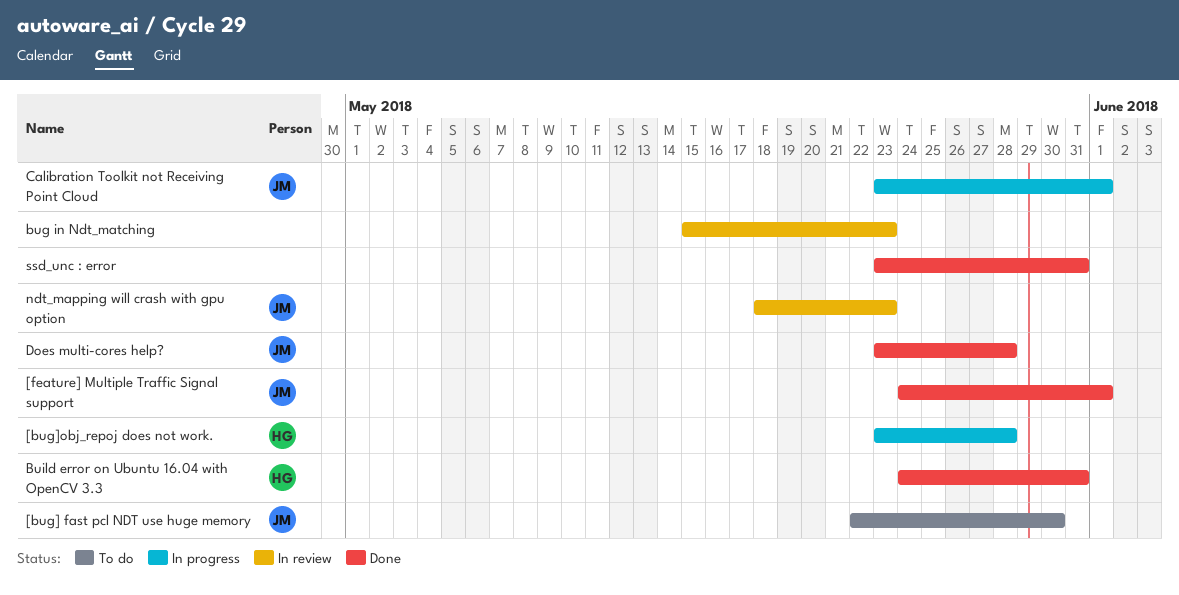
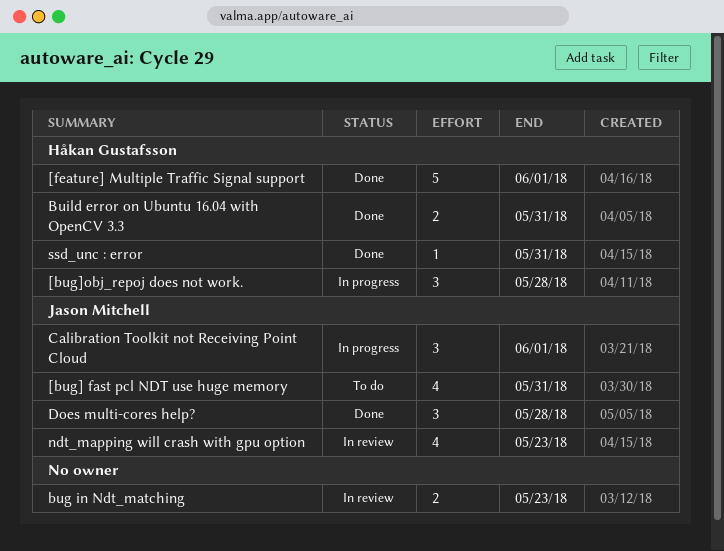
[bug] fast pcl NDT use huge memory, due: May 30 -> May 31
[feature] Multiple Traffic Signal support, owner: Jason Mitchell -> Håkan Gustafsson
ssd_unc : error, owner: none -> Håkan Gustafsson

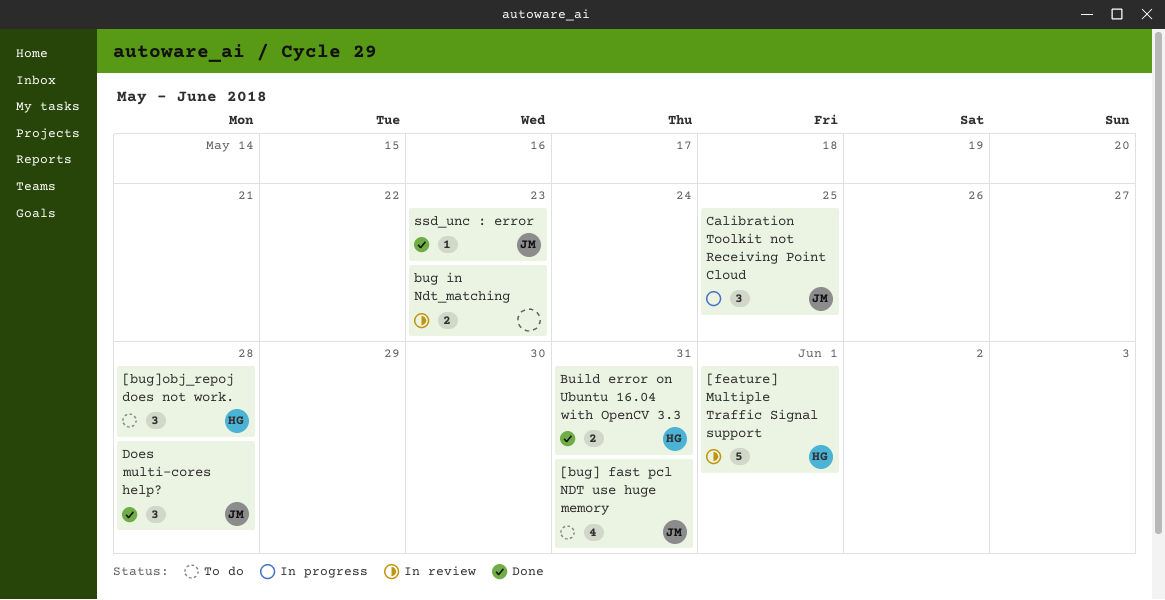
[bug]obj_repoj does not work., status: In progress -> To do
[feature] Multiple Traffic Signal support, status: Done -> In review
Calibration Toolkit not Receiving Point Cloud, due: Jun 1 -> May 25
ndt_mapping will crash with gpu option: present -> none
ssd_unc : error, owner: Håkan Gustafsson -> Jason Mitchell
ssd_unc : error, due: May 31 -> May 23

